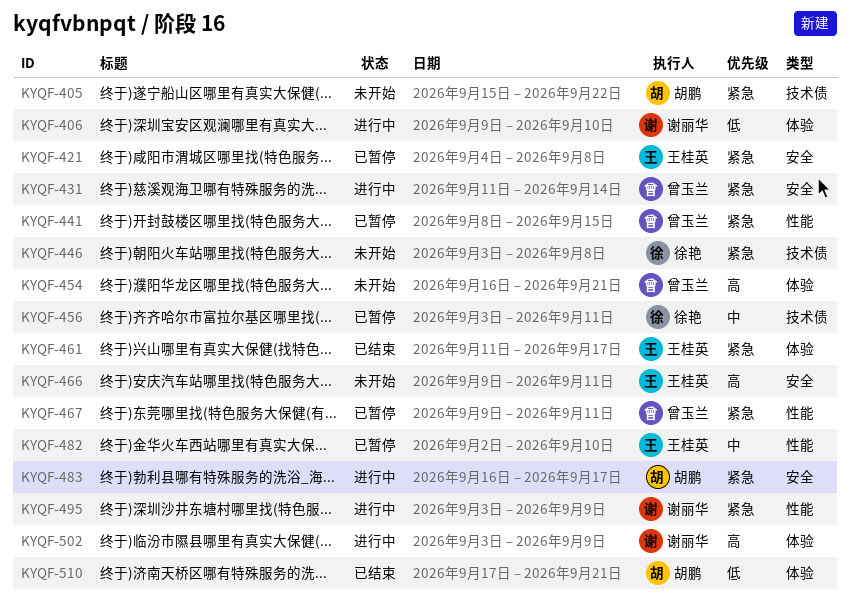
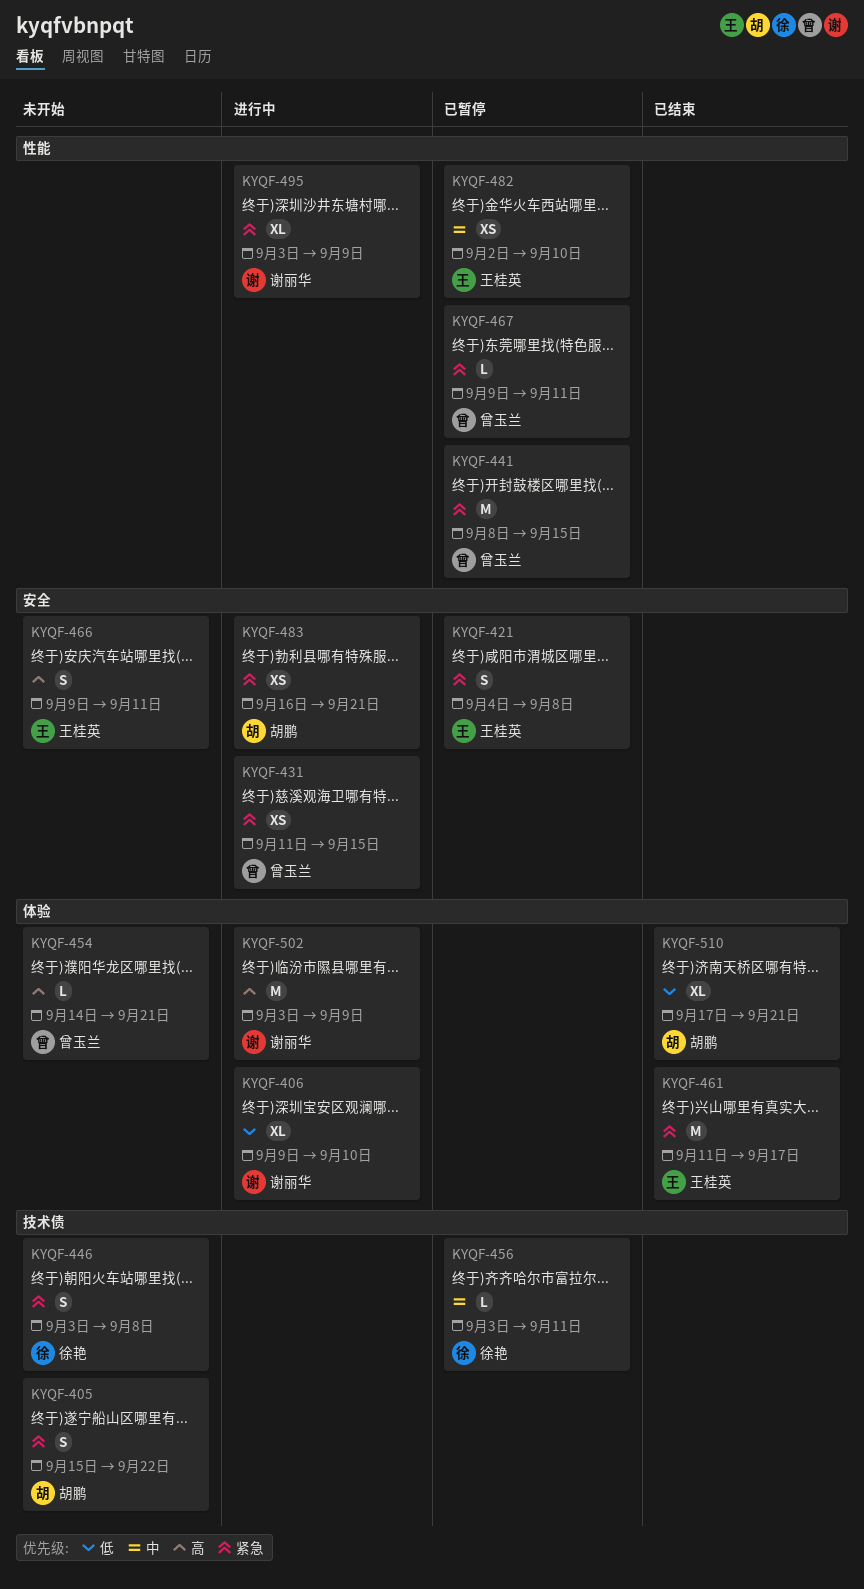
KYQF-431, due: Sep 14 -> Sep 15
KYQF-454, start: Sep 16 -> Sep 14
KYQF-483, due: Sep 17 -> Sep 21

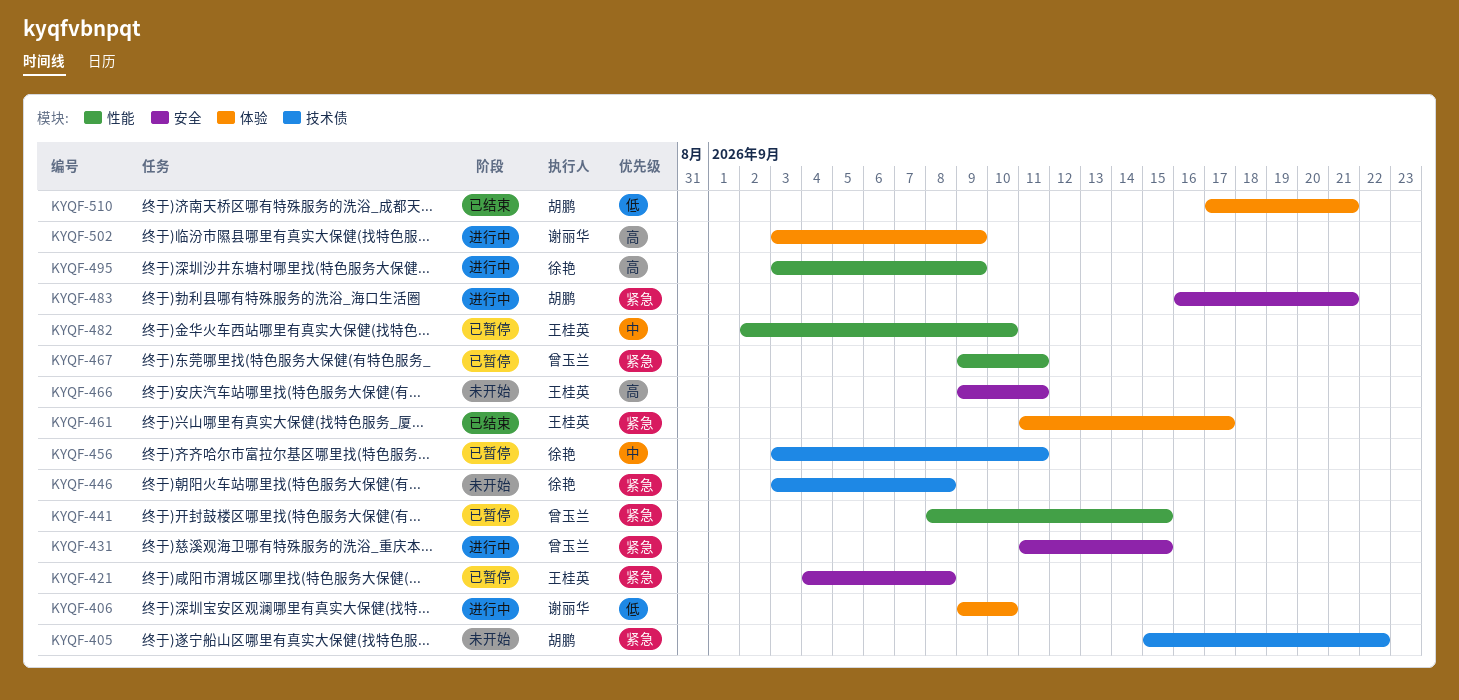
KYQF-454: present -> none
KYQF-495, owner: 谢丽华 -> 徐艳
KYQF-495, priority: 紧急 -> 高

